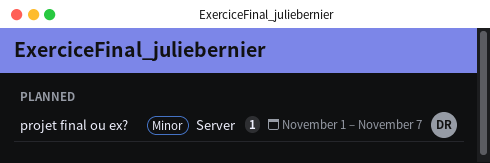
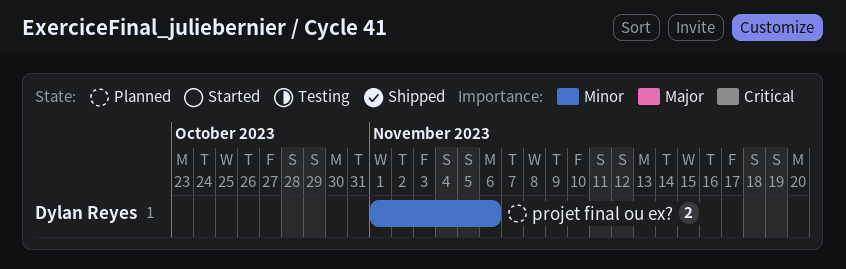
projet final ou ex?, estimate: 1 -> 2
projet final ou ex?, due: Nov 7 -> Nov 6

